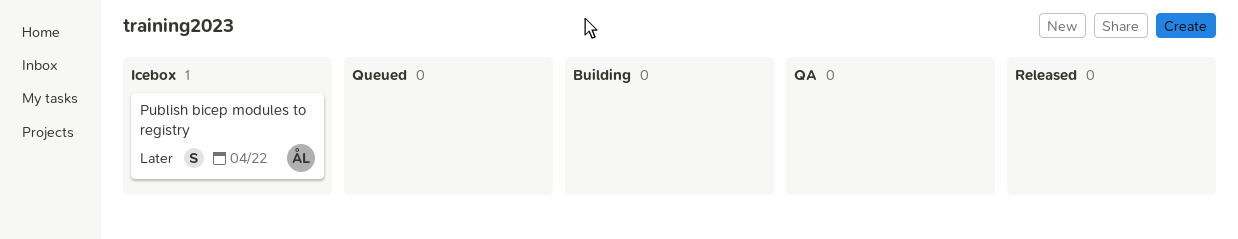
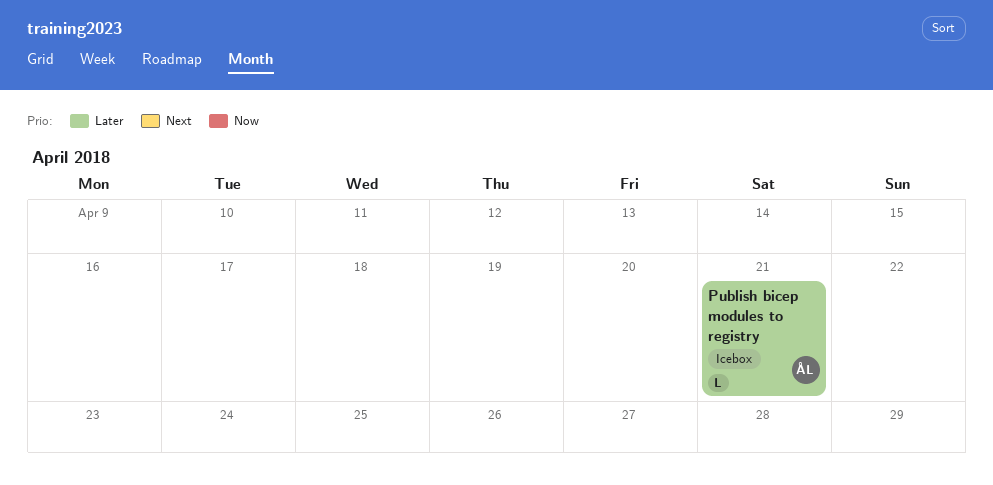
Publish bicep modules to registry, estimate: S -> L
Publish bicep modules to registry, due: Apr 22 -> Apr 21

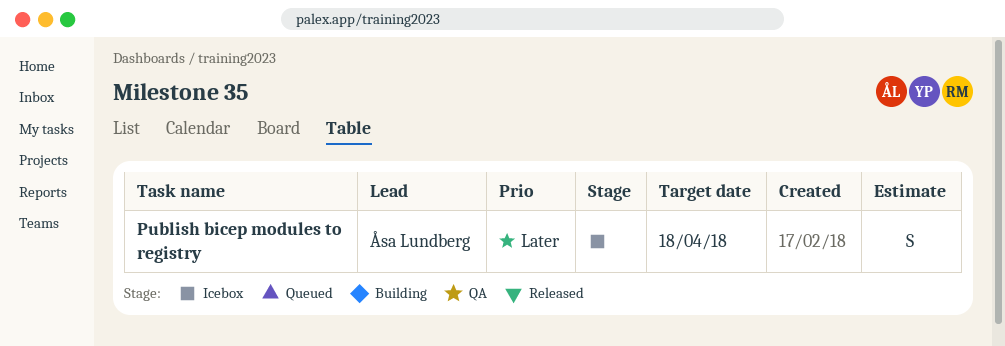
Publish bicep modules to registry, estimate: L -> S
Publish bicep modules to registry, due: Apr 21 -> Apr 18

